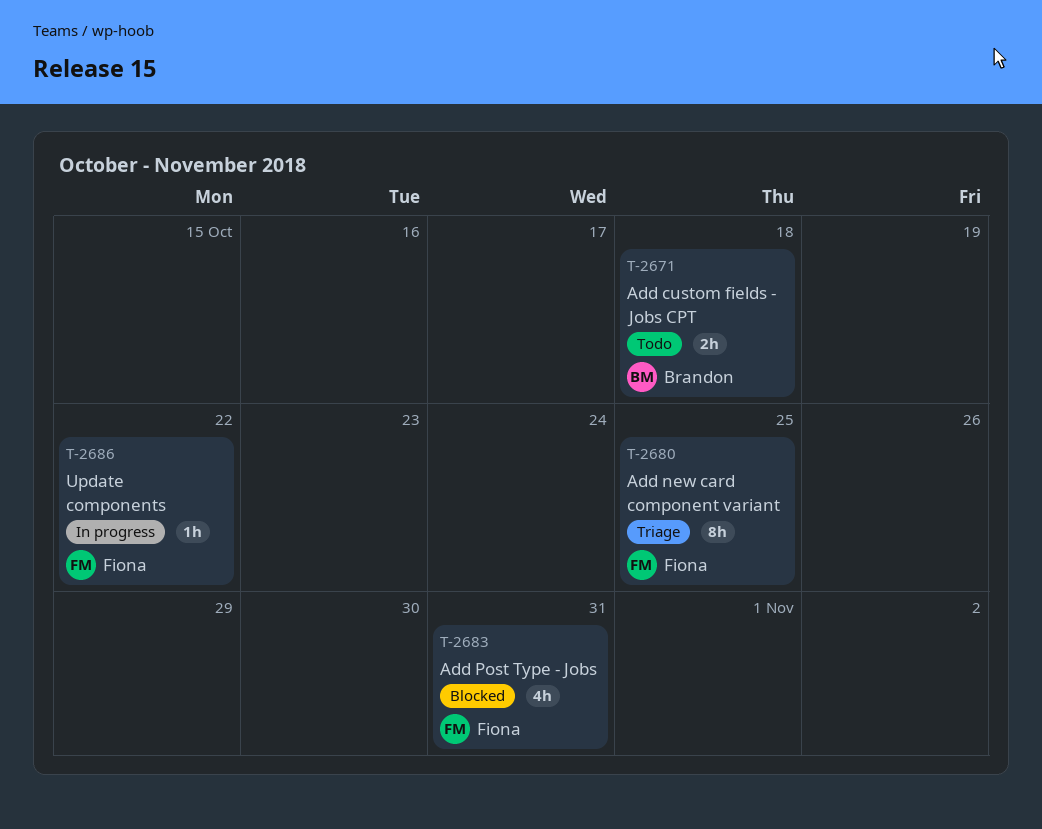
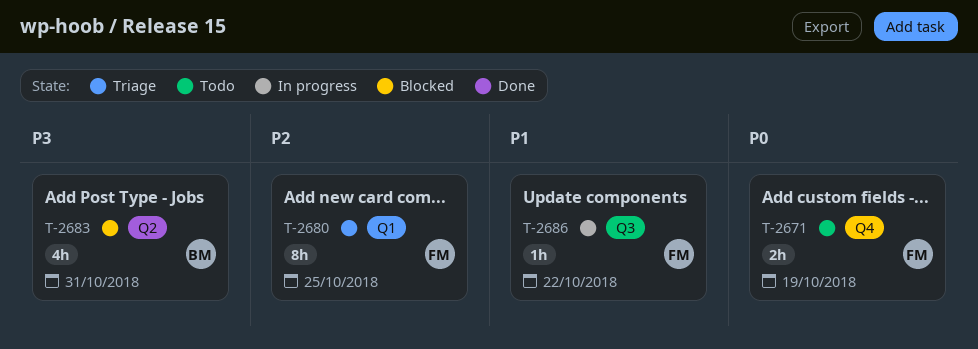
T-2671, owner: Brandon -> Fiona
T-2671, due: Oct 18 -> Oct 19
T-2683, owner: Fiona -> Brandon

